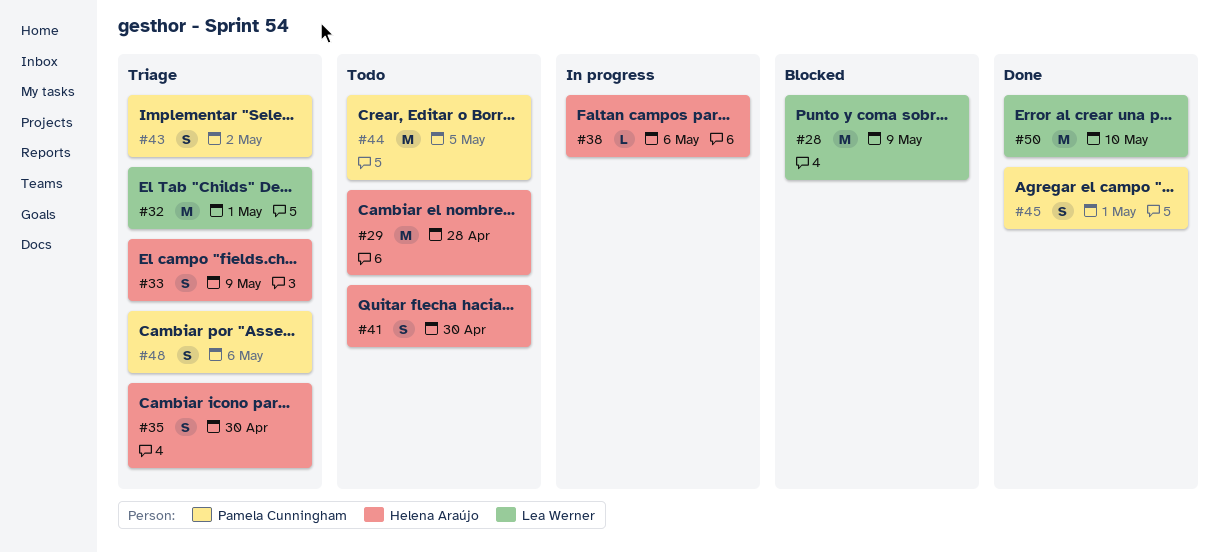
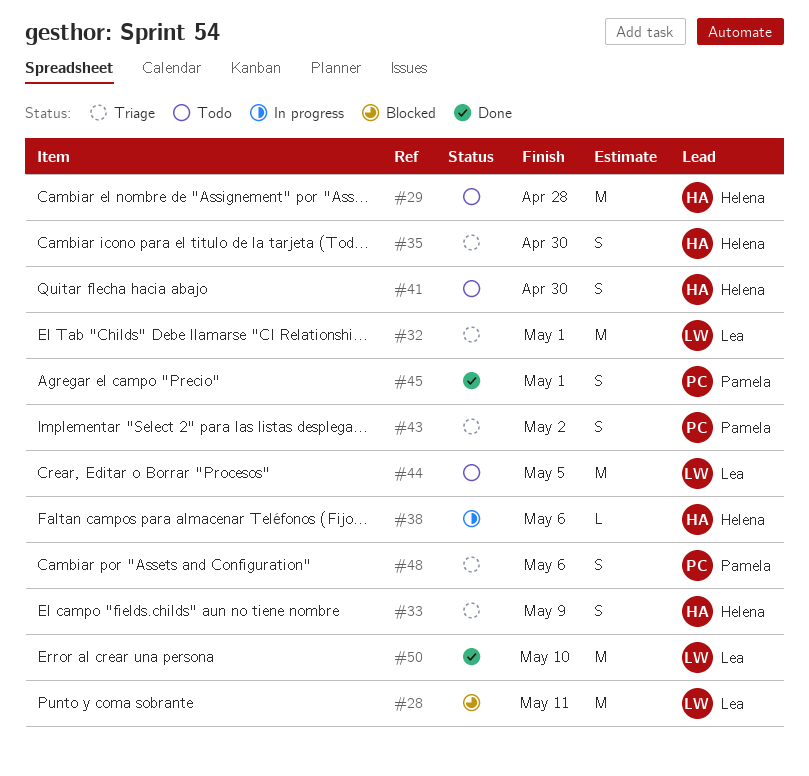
#28, due: May 9 -> May 11
#44, owner: Pamela Cunningham -> Lea Werner

